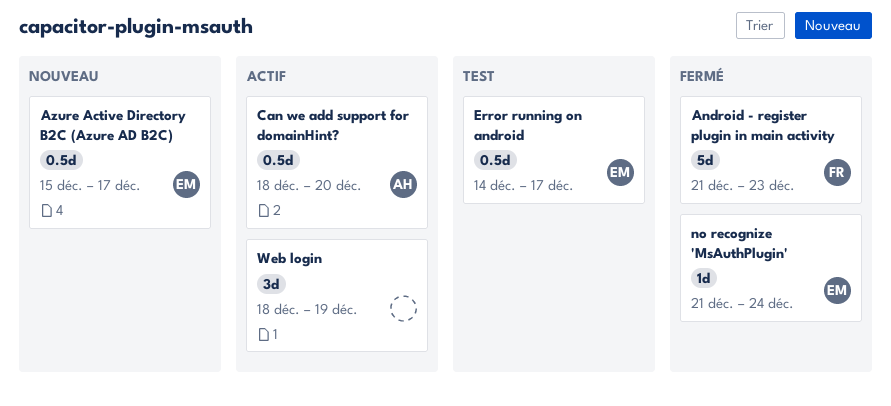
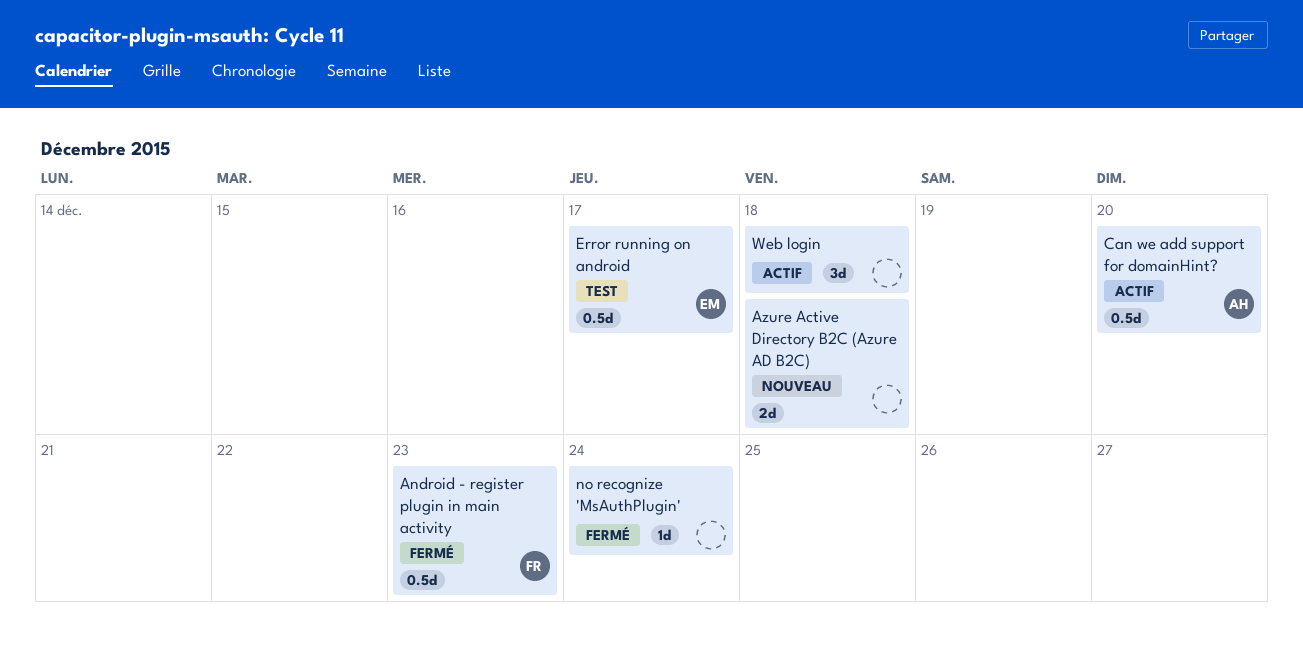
Android - register plugin in main activity, estimate: 5d -> 0.5d
Azure Active Directory B2C (Azure AD B2C), owner: EM -> none
Azure Active Directory B2C (Azure AD B2C), estimate: 0.5d -> 2d
Azure Active Directory B2C (Azure AD B2C), due: Dec 17 -> Dec 18
no recognize 'MsAuthPlugin', owner: EM -> none
Web login, due: Dec 19 -> Dec 18

